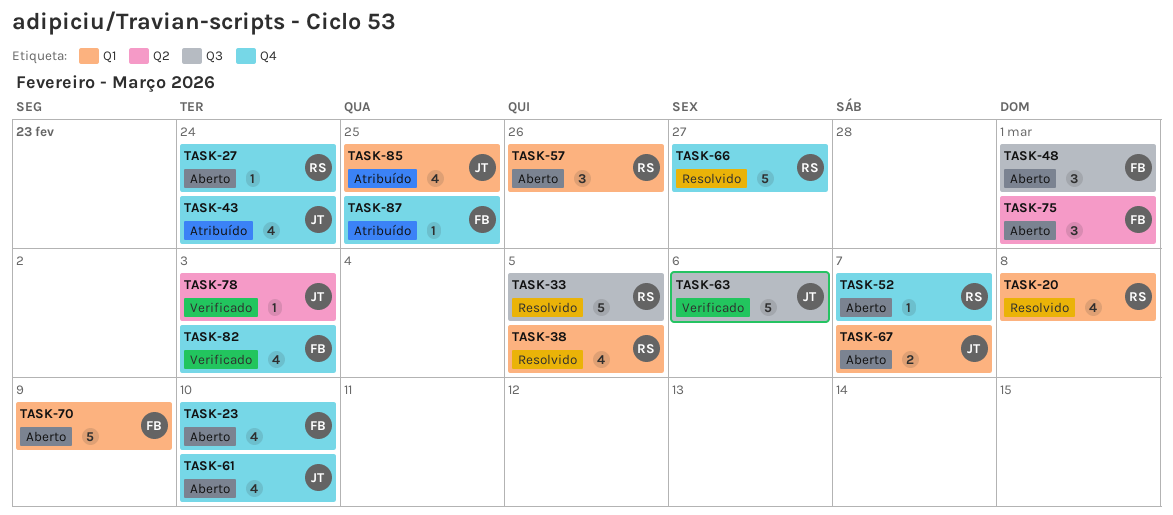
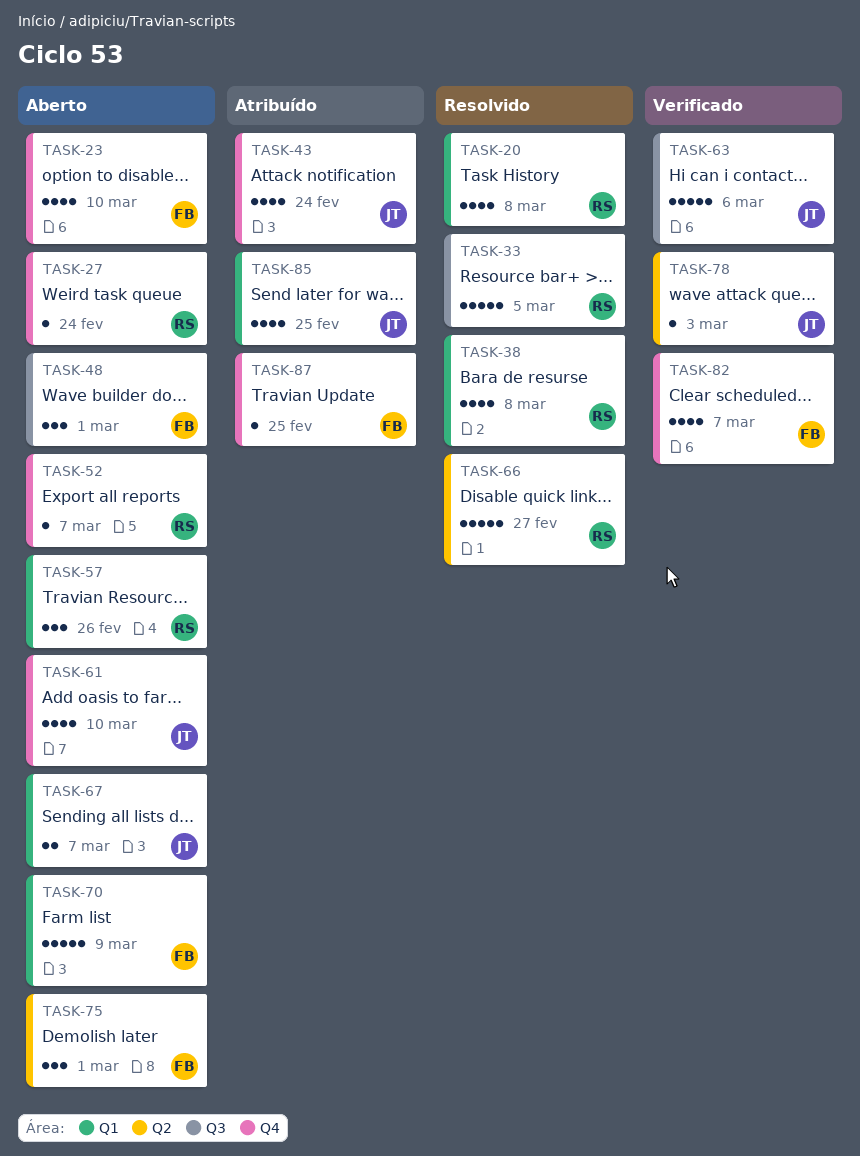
TASK-38, due: Mar 5 -> Mar 8
TASK-66, label: Q4 -> Q2
TASK-82, due: Mar 3 -> Mar 7

